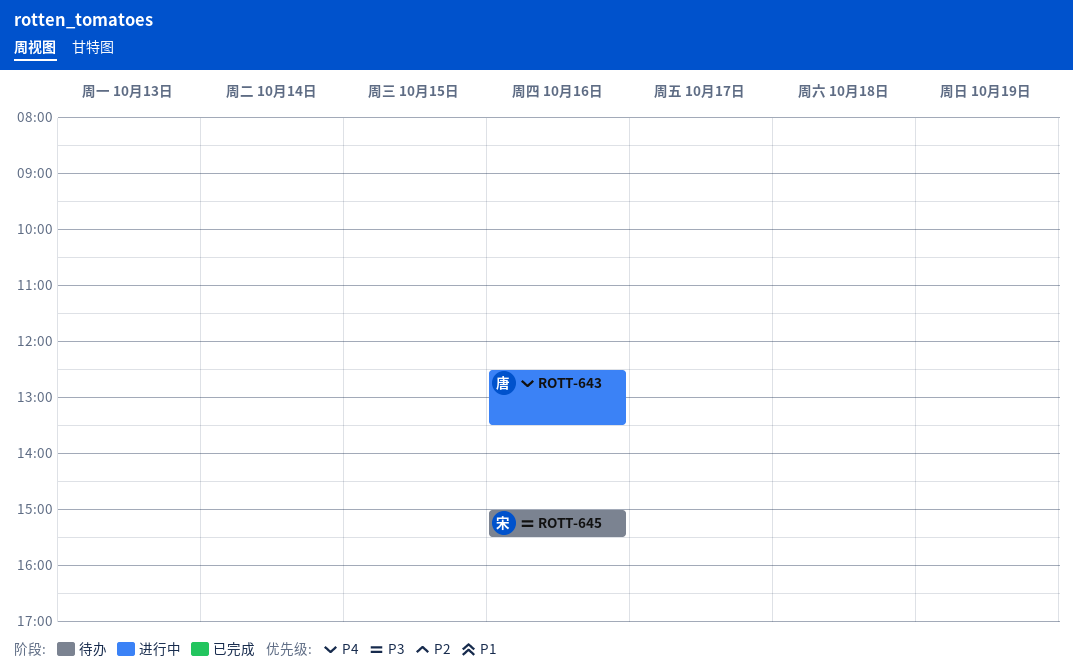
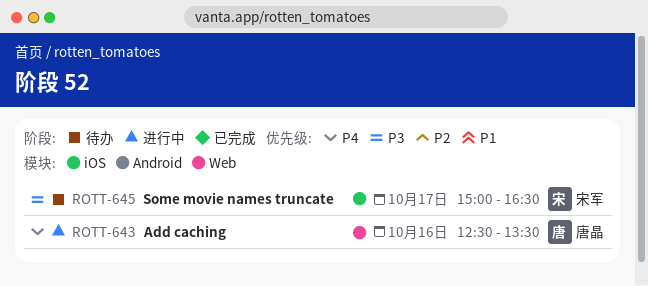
ROTT-645, day: Oct 16 -> Oct 17
ROTT-645, ends: 15:30 -> 16:30

